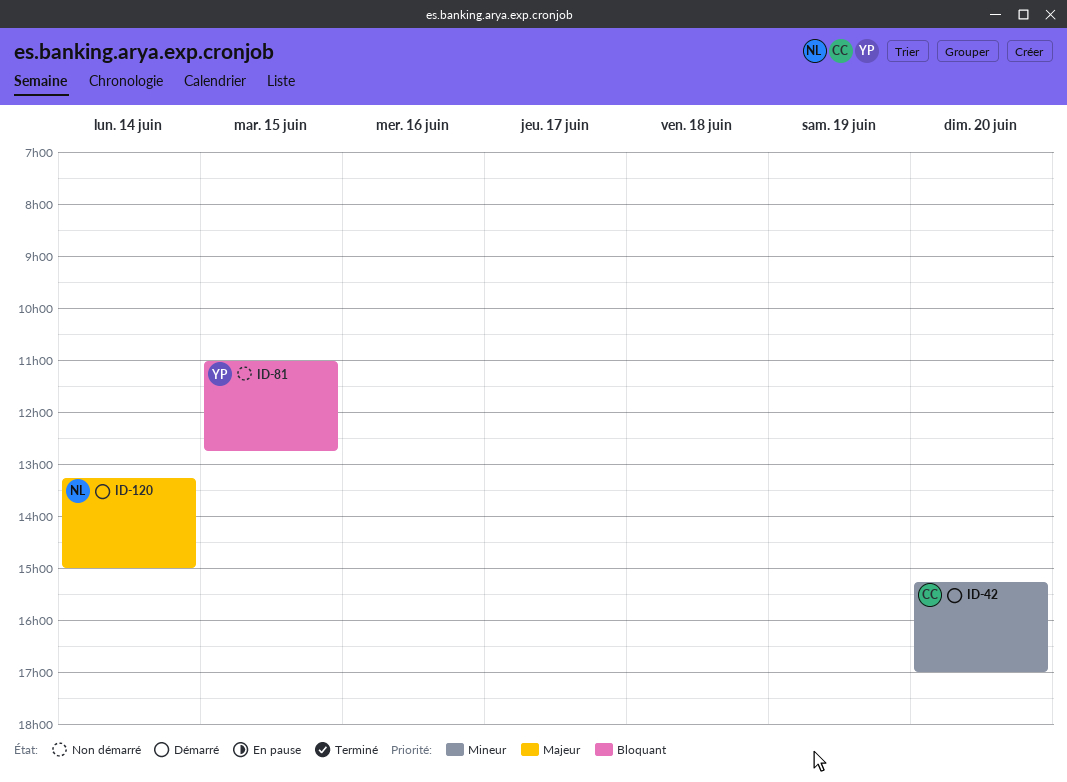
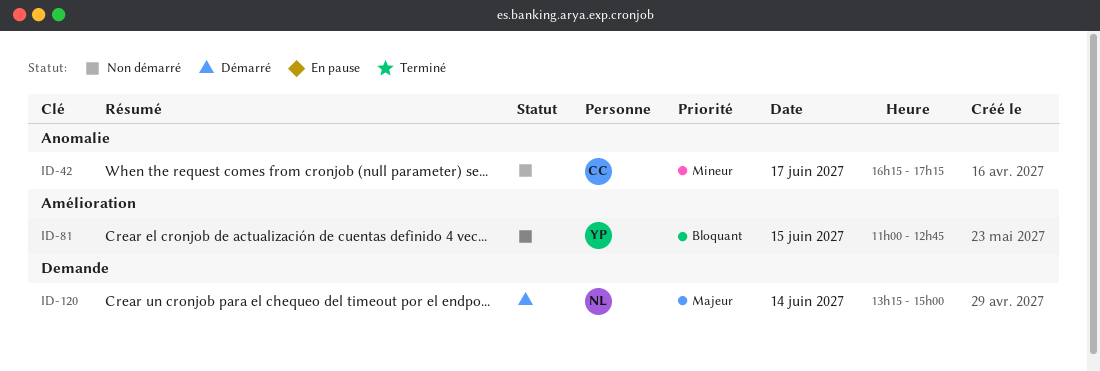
ID-42, status: Démarré -> Non démarré
ID-42, day: Jun 20 -> Jun 17
ID-42, begins: 15:15 -> 16:15
ID-42, ends: 17:00 -> 17:15

